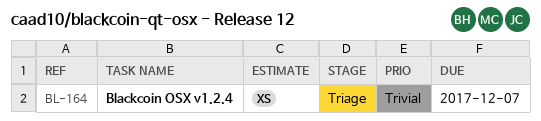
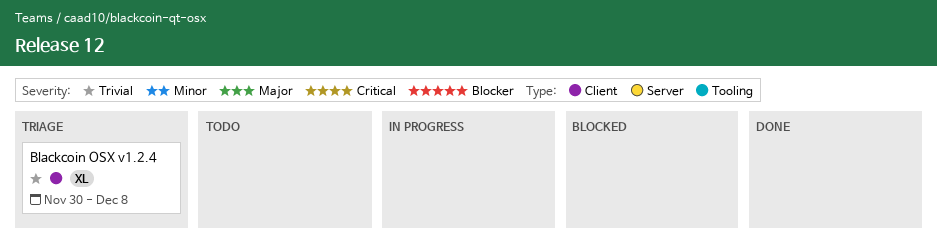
Blackcoin OSX v1.2.4, estimate: XS -> XL
Blackcoin OSX v1.2.4, due: Dec 7 -> Dec 8

